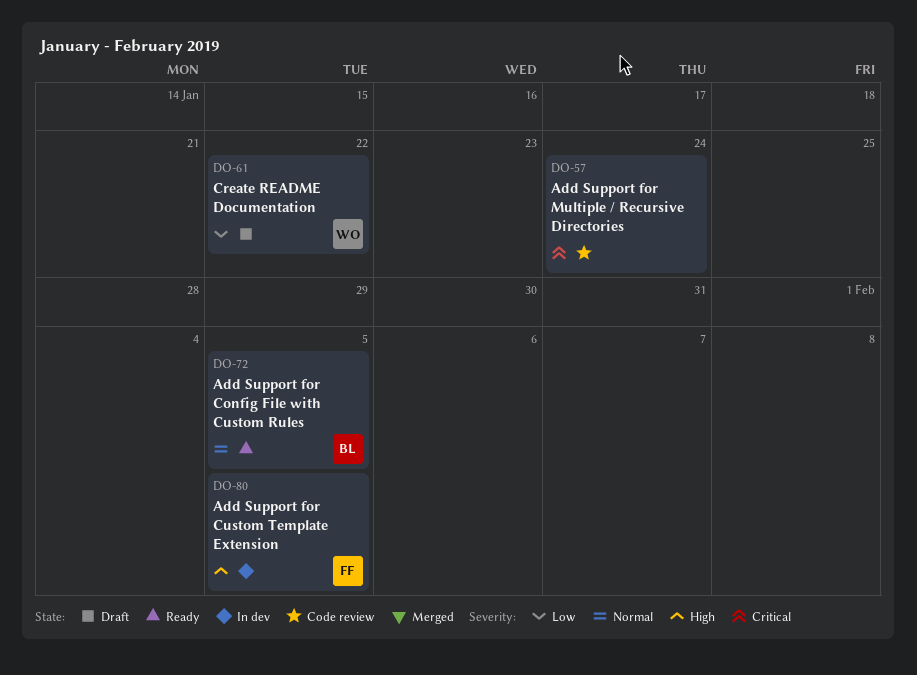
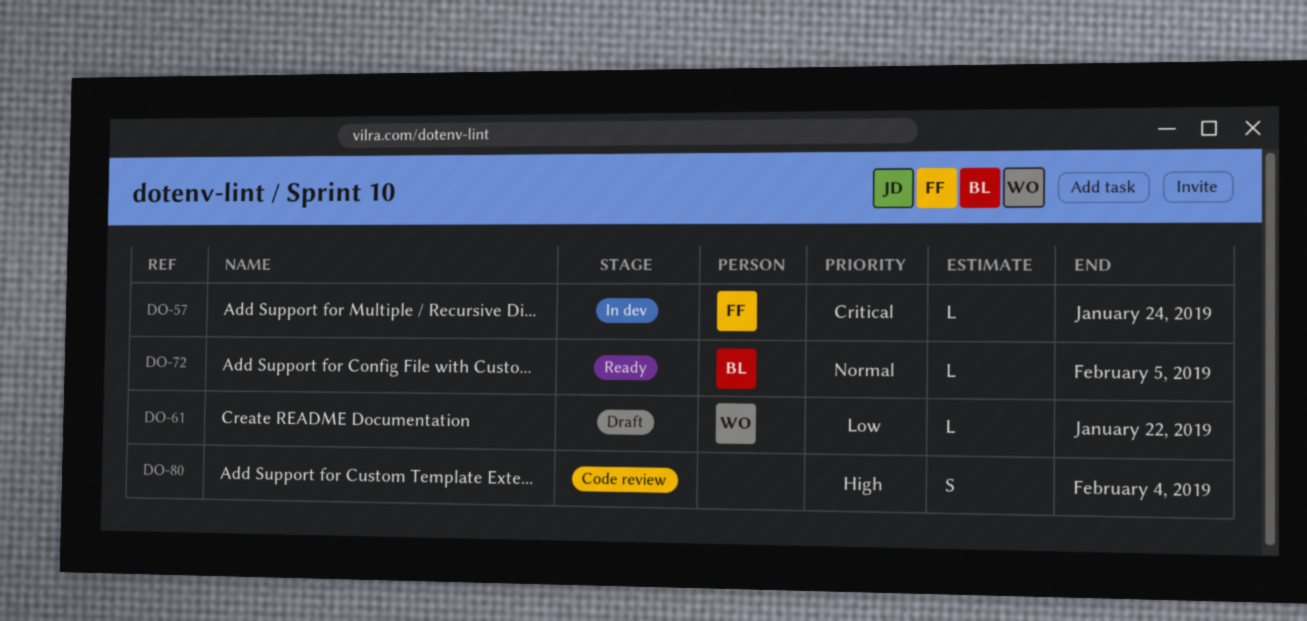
DO-57, status: Code review -> In dev
DO-57, owner: none -> FF
DO-80, status: In dev -> Code review
DO-80, owner: FF -> none
DO-80, due: Feb 5 -> Feb 4

